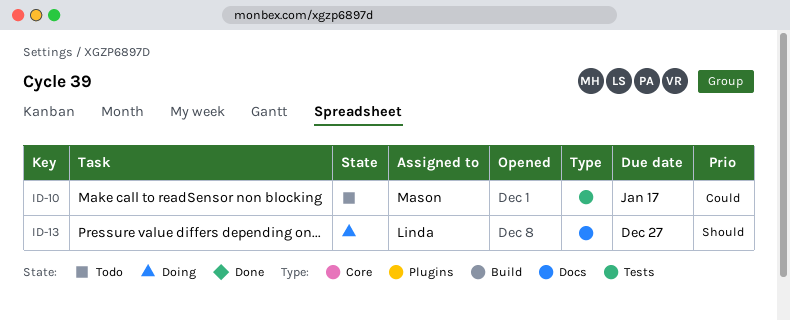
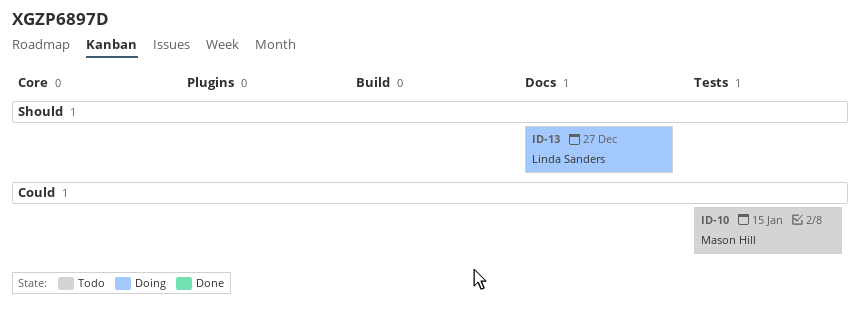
ID-10, due: Jan 17 -> Jan 15

